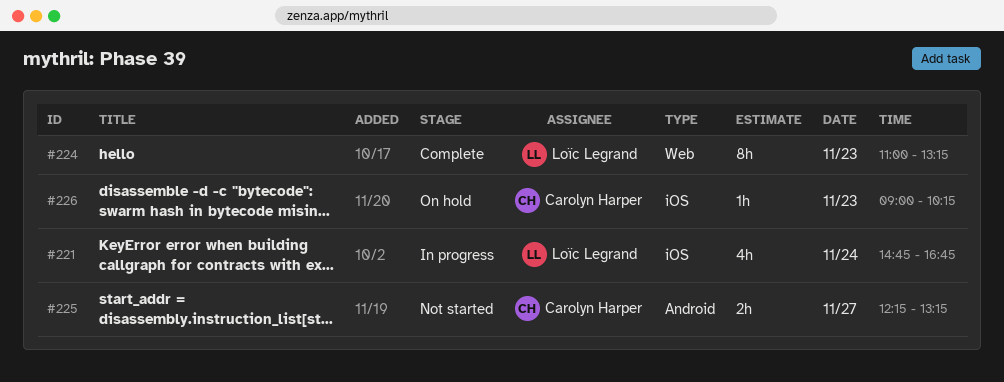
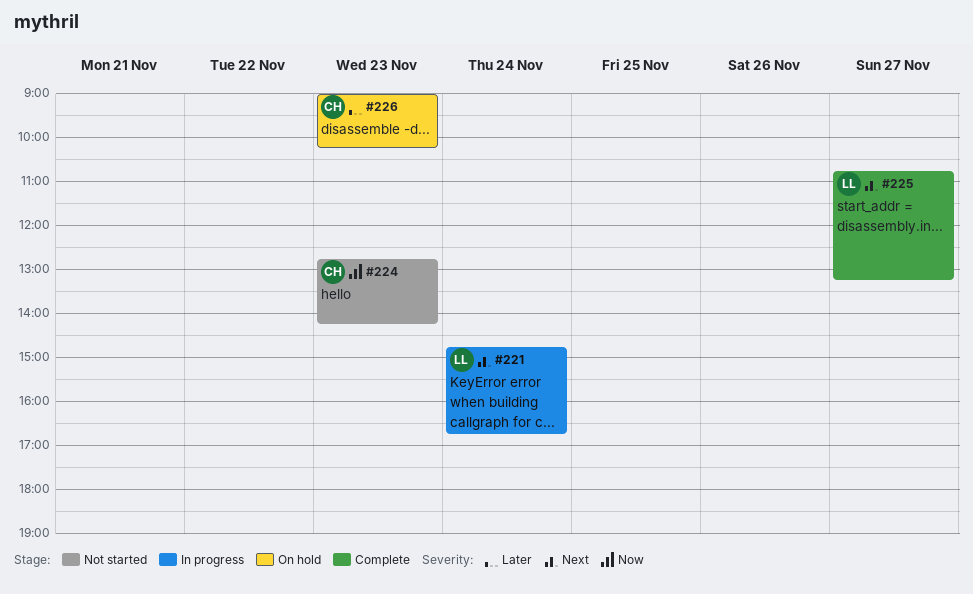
#224, status: Complete -> Not started
#224, owner: Loïc Legrand -> Carolyn Harper
#224, begins: 11:00 -> 12:45
#224, ends: 13:15 -> 14:15
#225, status: Not started -> Complete
#225, owner: Carolyn Harper -> Loïc Legrand
#225, begins: 12:15 -> 10:45

